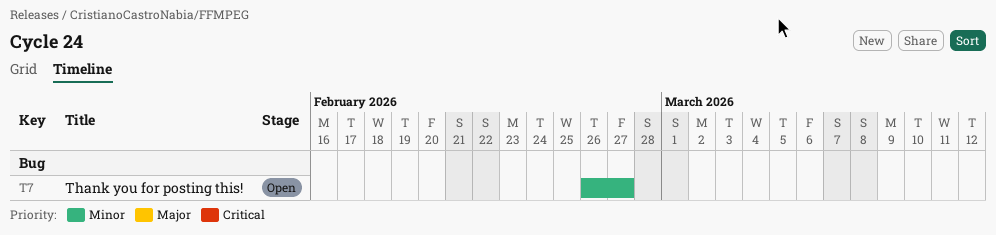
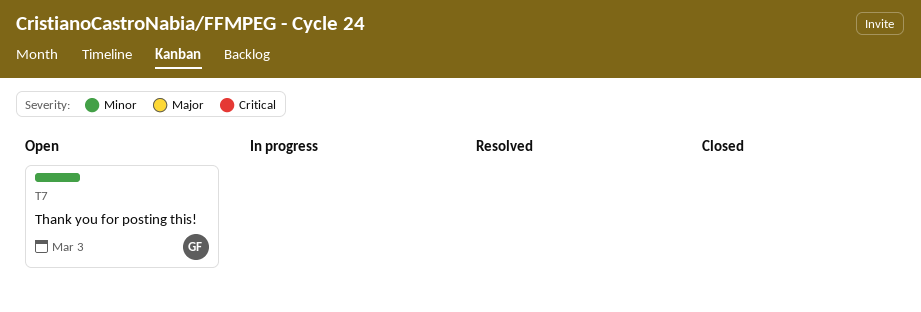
T7, due: Feb 27 -> Mar 3

